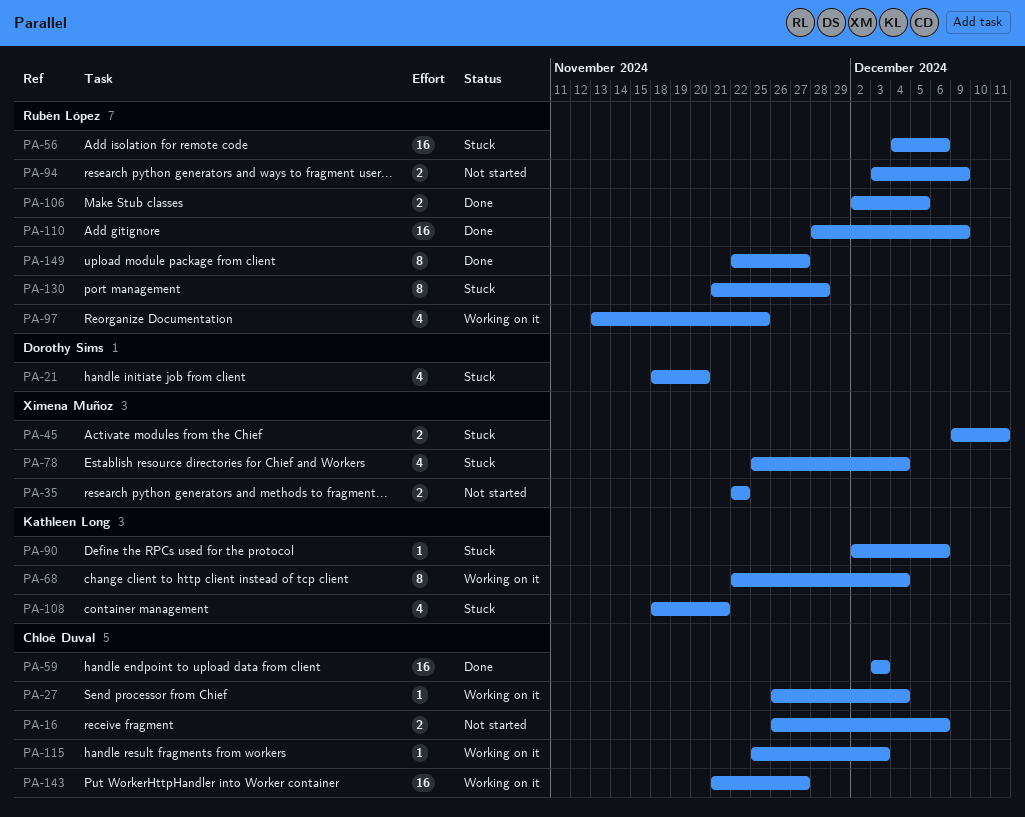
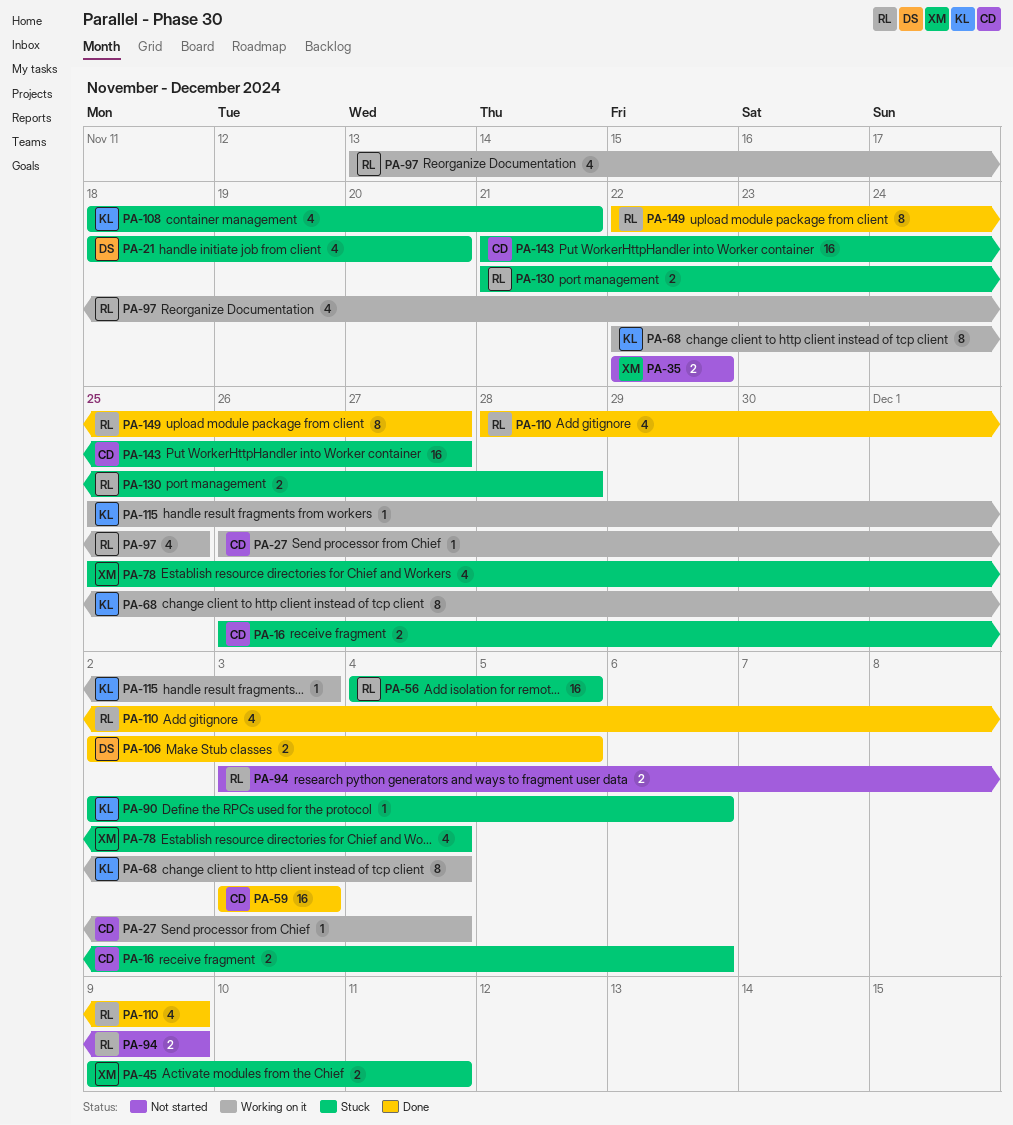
PA-16, status: Not started -> Stuck
PA-56, due: Dec 6 -> Dec 5
PA-106, owner: Rubén López -> Dorothy Sims
PA-110, estimate: 16 -> 4
PA-115, owner: Chloé Duval -> Kathleen Long
PA-130, estimate: 8 -> 2
PA-143, status: Working on it -> Stuck

